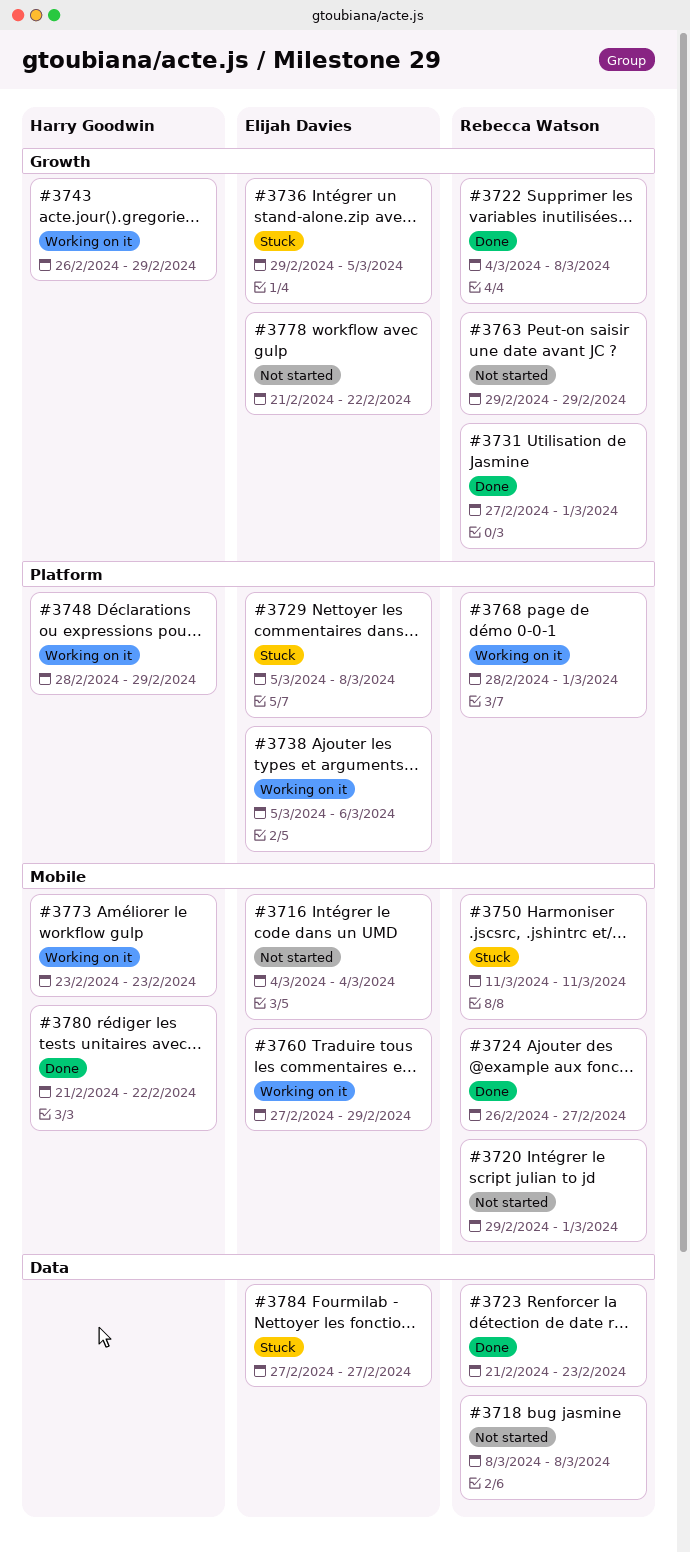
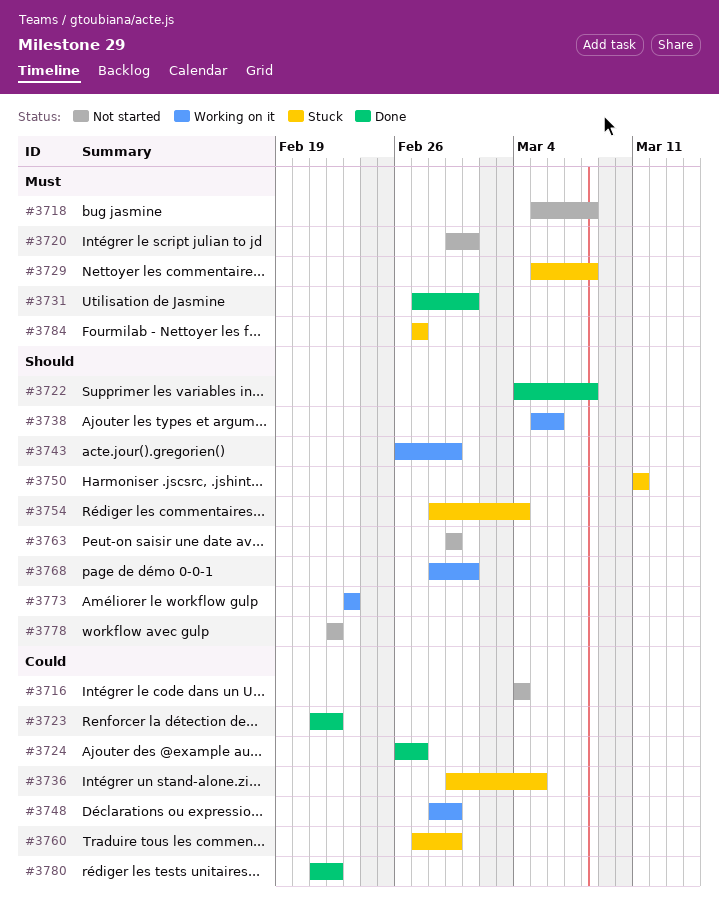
#3718, start: Mar 8 -> Mar 5
#3723, due: Feb 23 -> Feb 22
#3754: none -> present
#3760, status: Working on it -> Stuck
#3778, start: Feb 21 -> Feb 22

